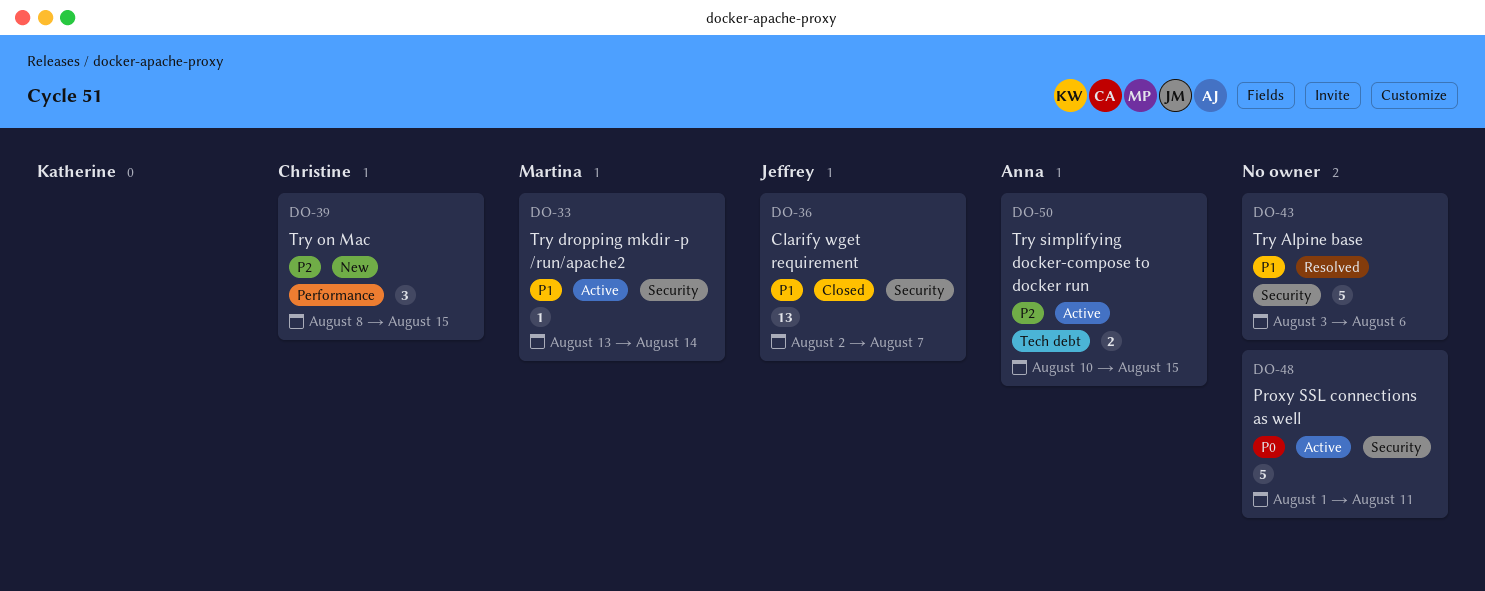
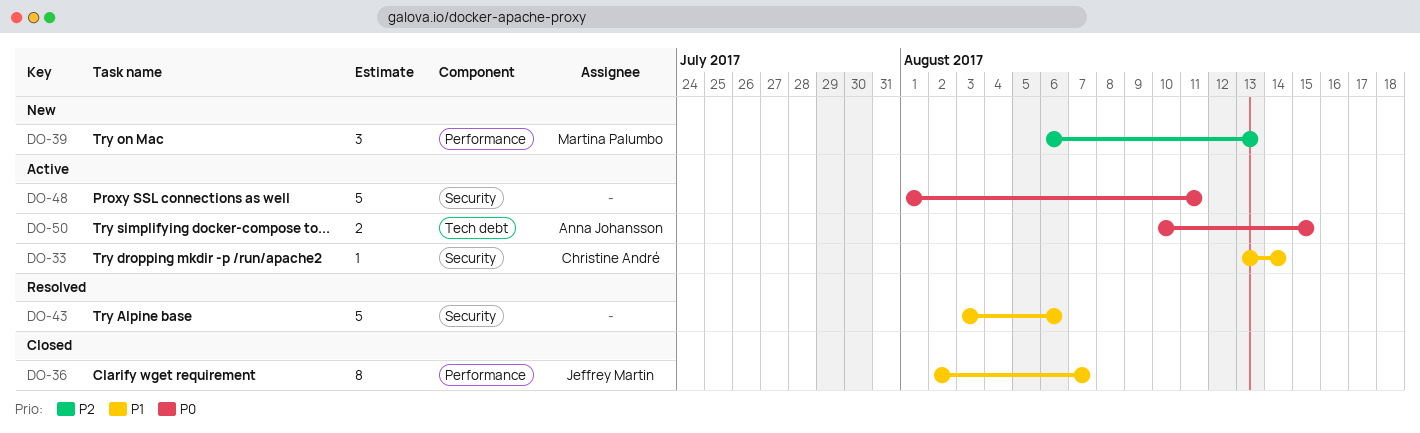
DO-33, owner: Martina Palumbo -> Christine André
DO-36, label: Security -> Performance
DO-36, estimate: 13 -> 8
DO-39, owner: Christine André -> Martina Palumbo
DO-39, start: Aug 8 -> Aug 6
DO-39, due: Aug 15 -> Aug 13
DO-50, priority: P2 -> P0

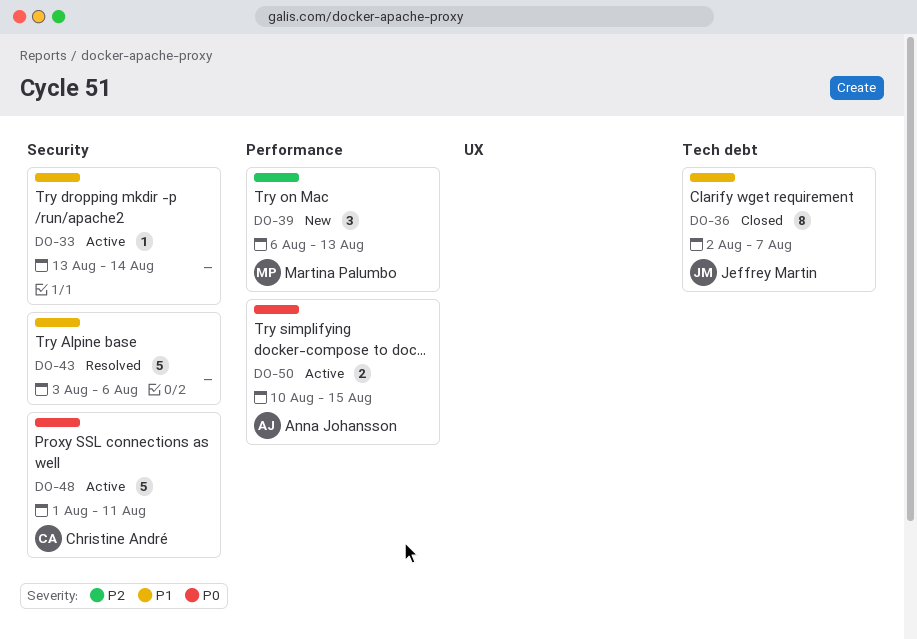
DO-33, owner: Christine André -> none
DO-36, label: Performance -> Tech debt
DO-48, owner: none -> Christine André
DO-50, label: Tech debt -> Performance

